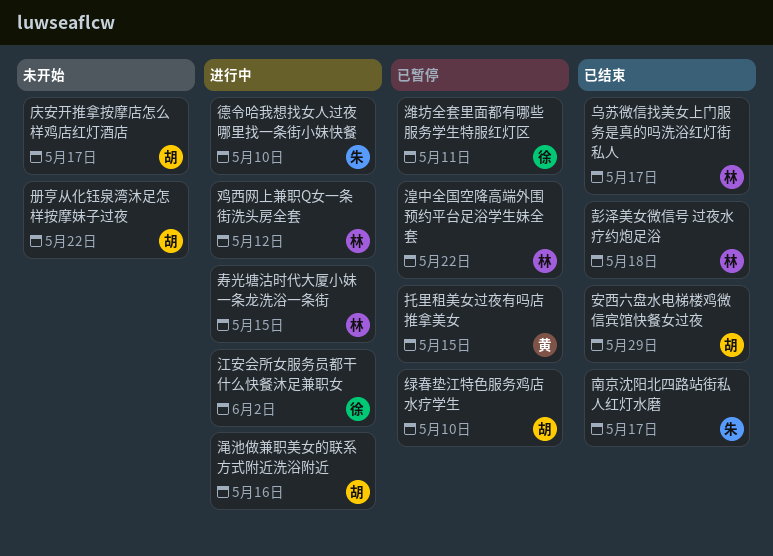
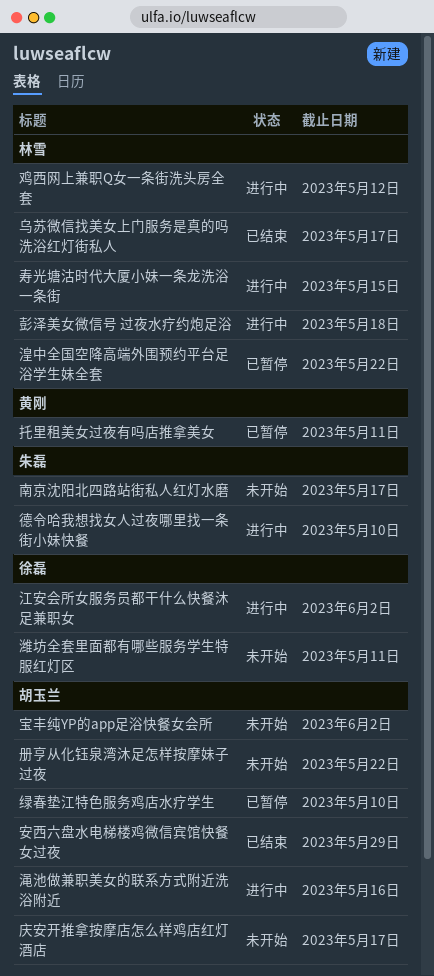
南京沈阳北四路站街私人红灯水磨, status: 已结束 -> 未开始
宝丰纯YP的app足浴快餐女会所: none -> present
彭泽美女微信号 过夜水疗约炮足浴, status: 已结束 -> 进行中
托里租美女过夜有吗店推拿美女, due: May 15 -> May 11
潍坊全套里面都有哪些服务学生特服红灯区, status: 已暂停 -> 未开始

